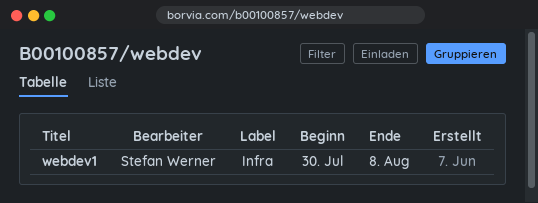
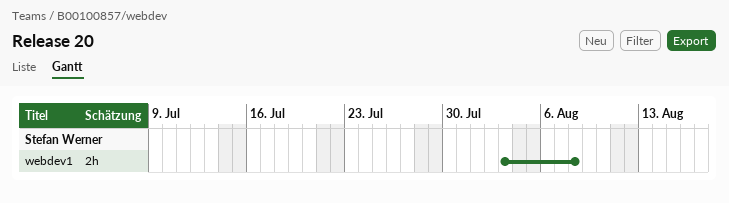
webdev1, start: Jul 30 -> Aug 3

